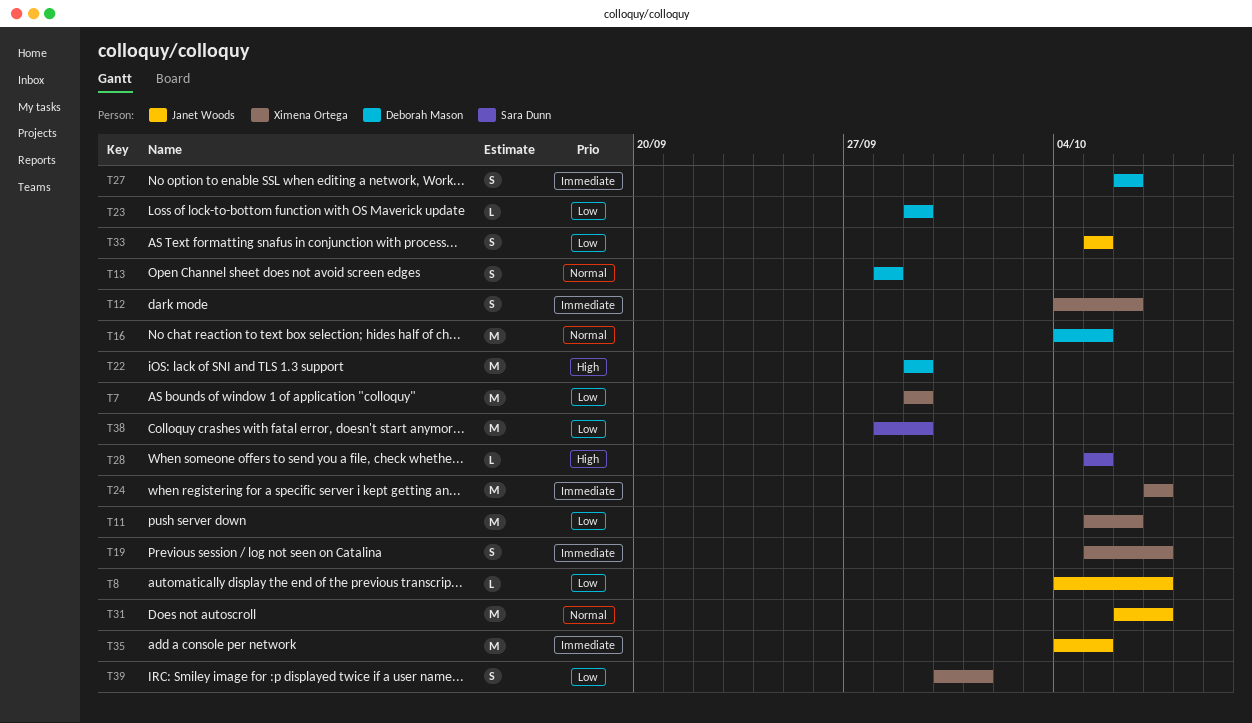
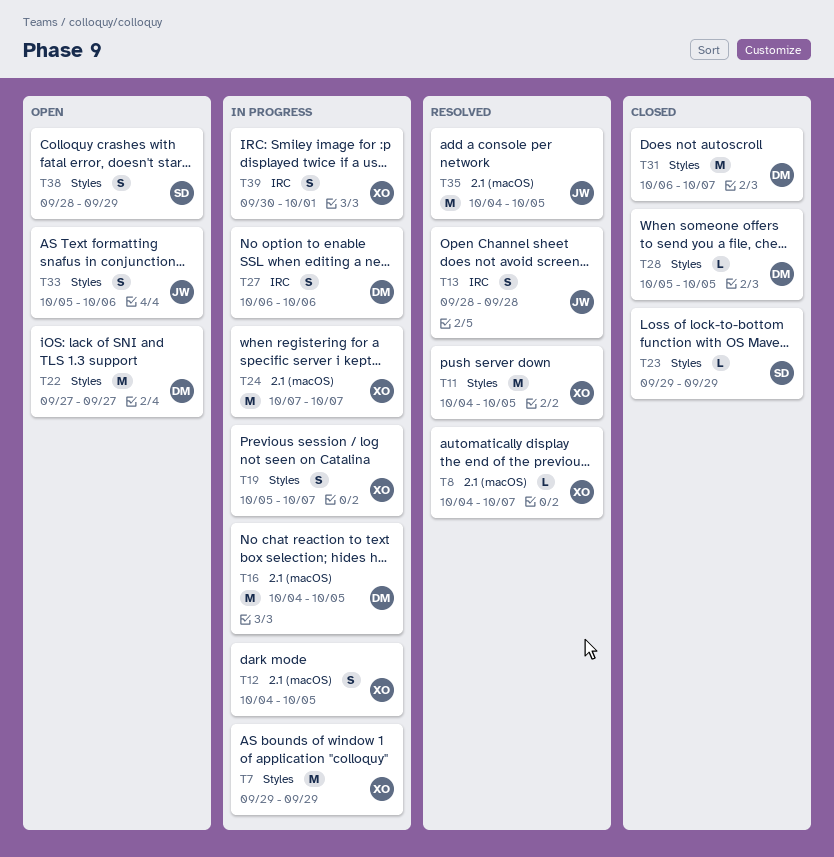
T8, owner: Janet Woods -> Ximena Ortega
T11, start: Oct 5 -> Oct 4
T11, due: Oct 6 -> Oct 5
T12, due: Oct 6 -> Oct 5
T13, owner: Deborah Mason -> Janet Woods
T22, start: Sep 29 -> Sep 27
T22, due: Sep 29 -> Sep 27
T23, owner: Deborah Mason -> Sara Dunn
T28, owner: Sara Dunn -> Deborah Mason
T31, owner: Janet Woods -> Deborah Mason
T33, due: Oct 5 -> Oct 6
T38, estimate: M -> S

